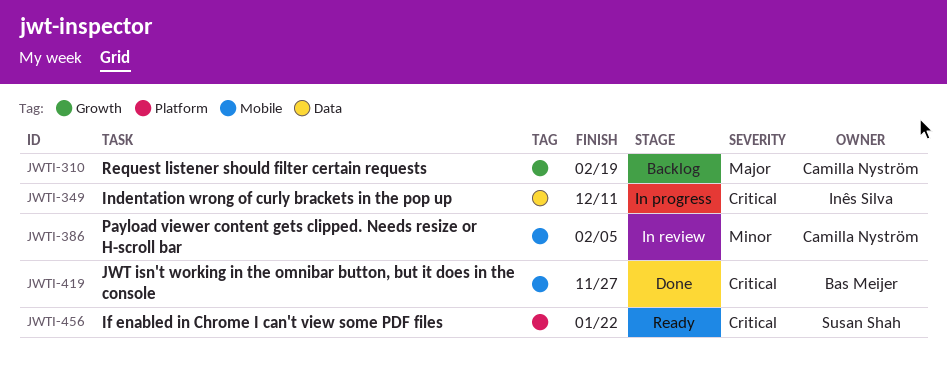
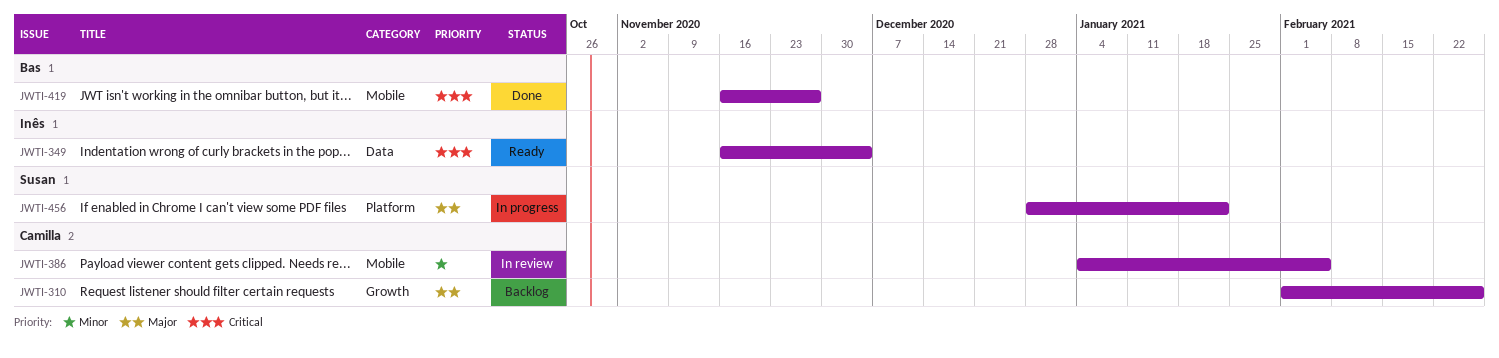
JWTI-310, due: Feb 19 -> Feb 26
JWTI-349, status: In progress -> Ready
JWTI-349, due: Dec 11 -> Dec 4
JWTI-456, status: Ready -> In progress
JWTI-456, priority: Critical -> Major

